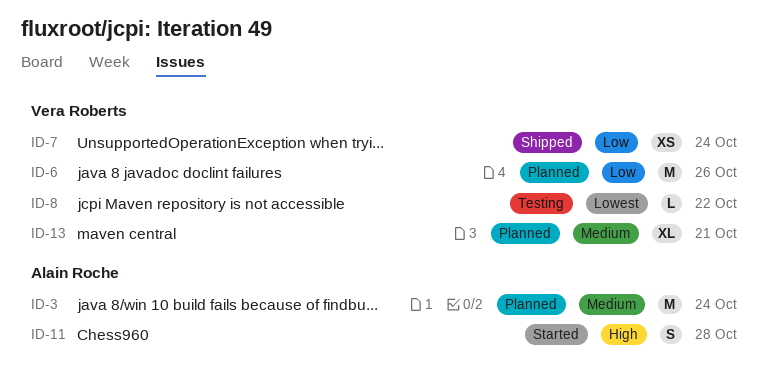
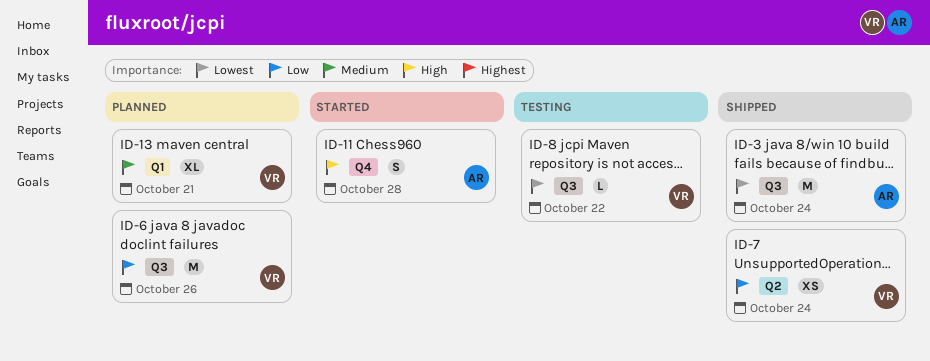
ID-3, status: Planned -> Shipped
ID-3, priority: Medium -> Lowest

